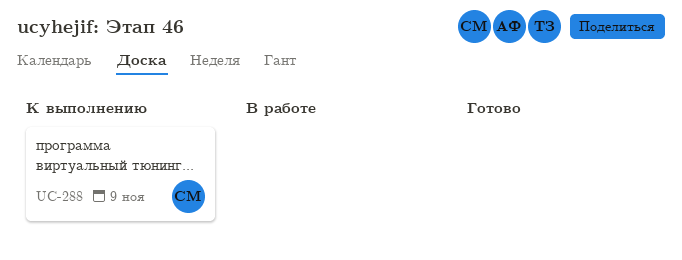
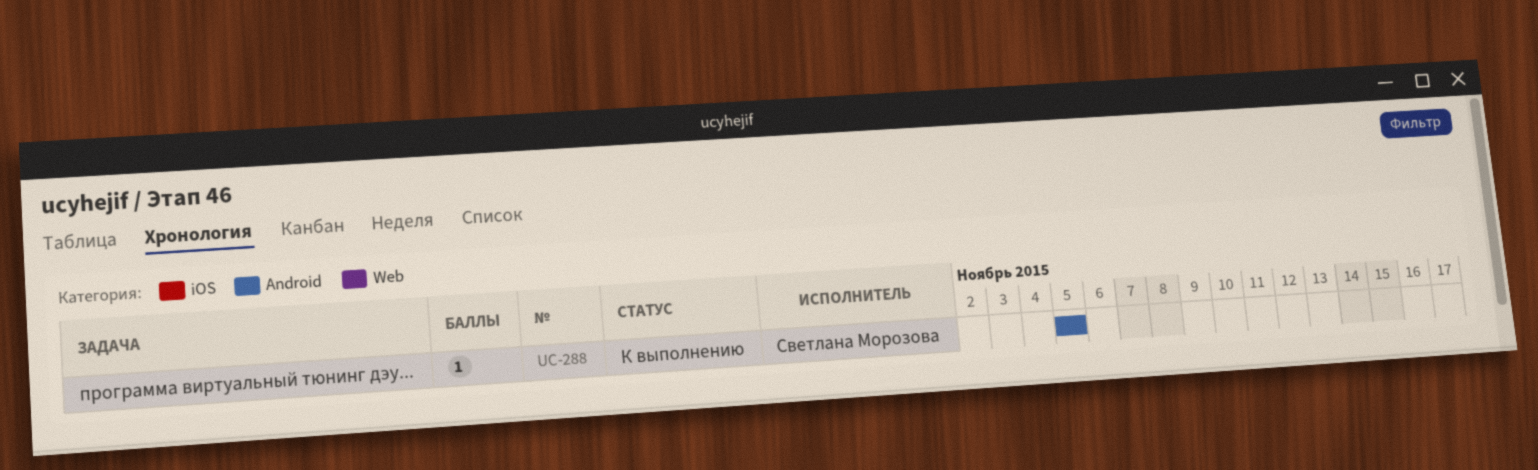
UC-288, due: Nov 9 -> Nov 5

